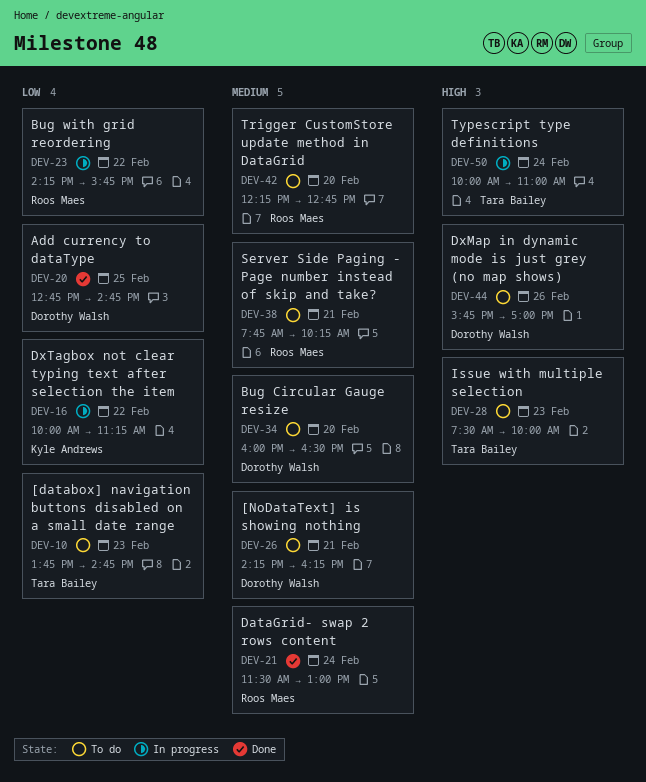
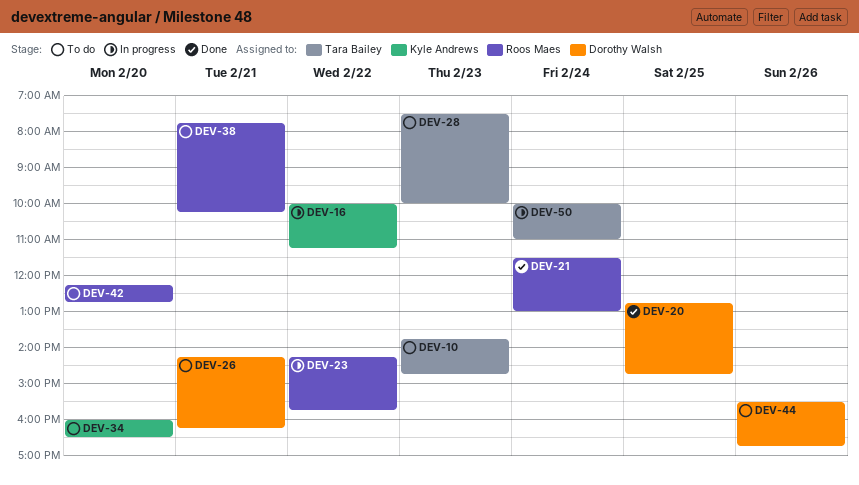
DEV-34, owner: Dorothy Walsh -> Kyle Andrews
DEV-44, begins: 15:45 -> 15:30
DEV-44, ends: 17:00 -> 16:45

